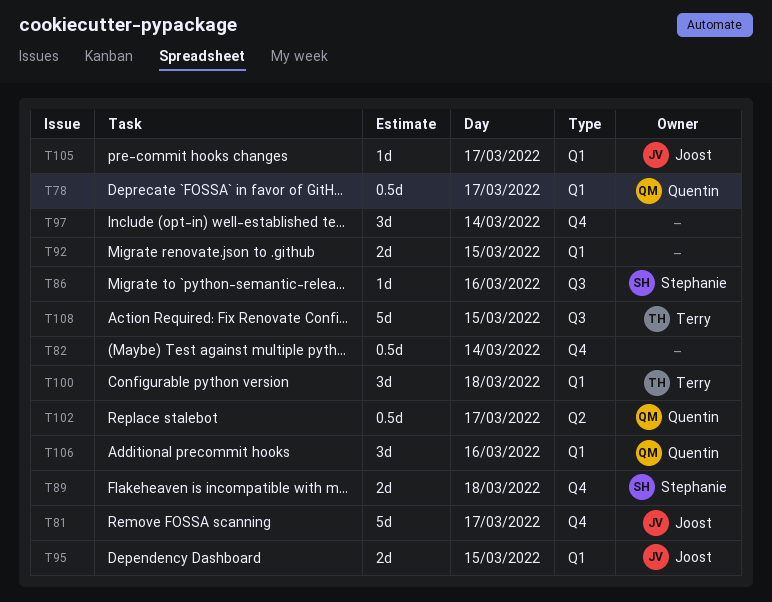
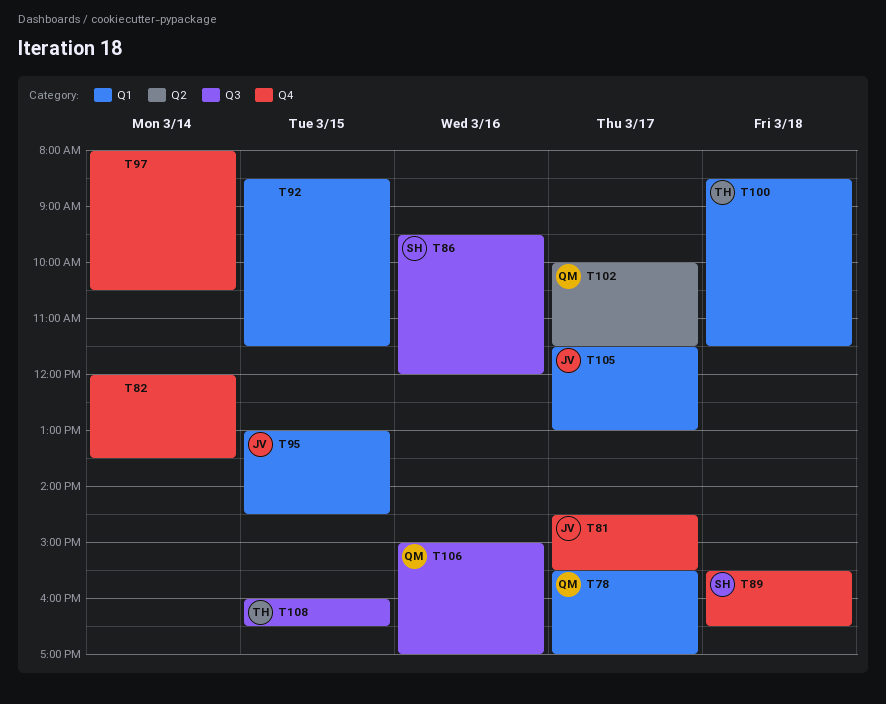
T106, label: Q1 -> Q3

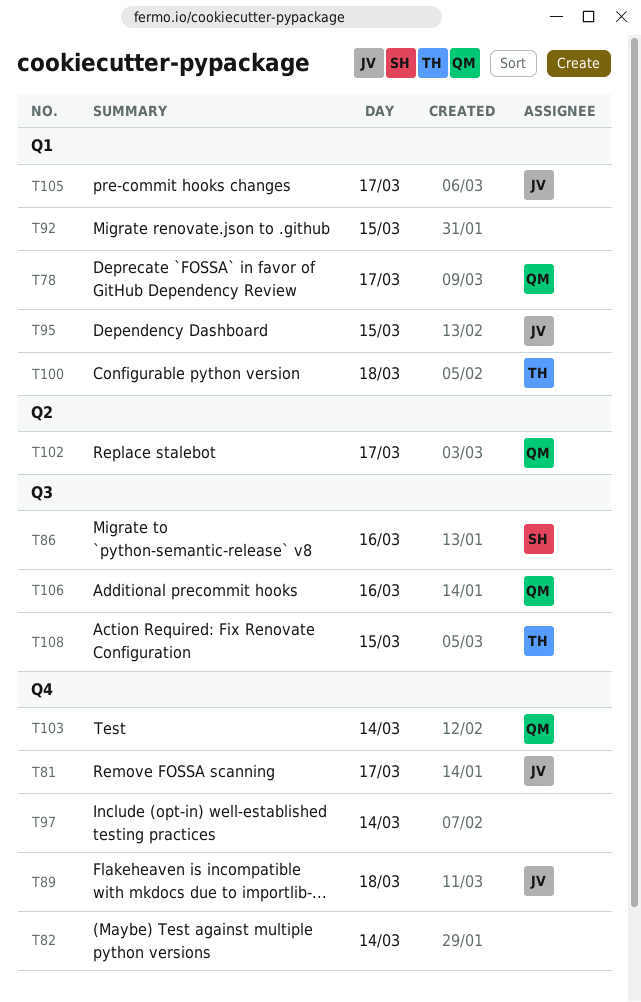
T89, owner: SH -> JV
T103: none -> present

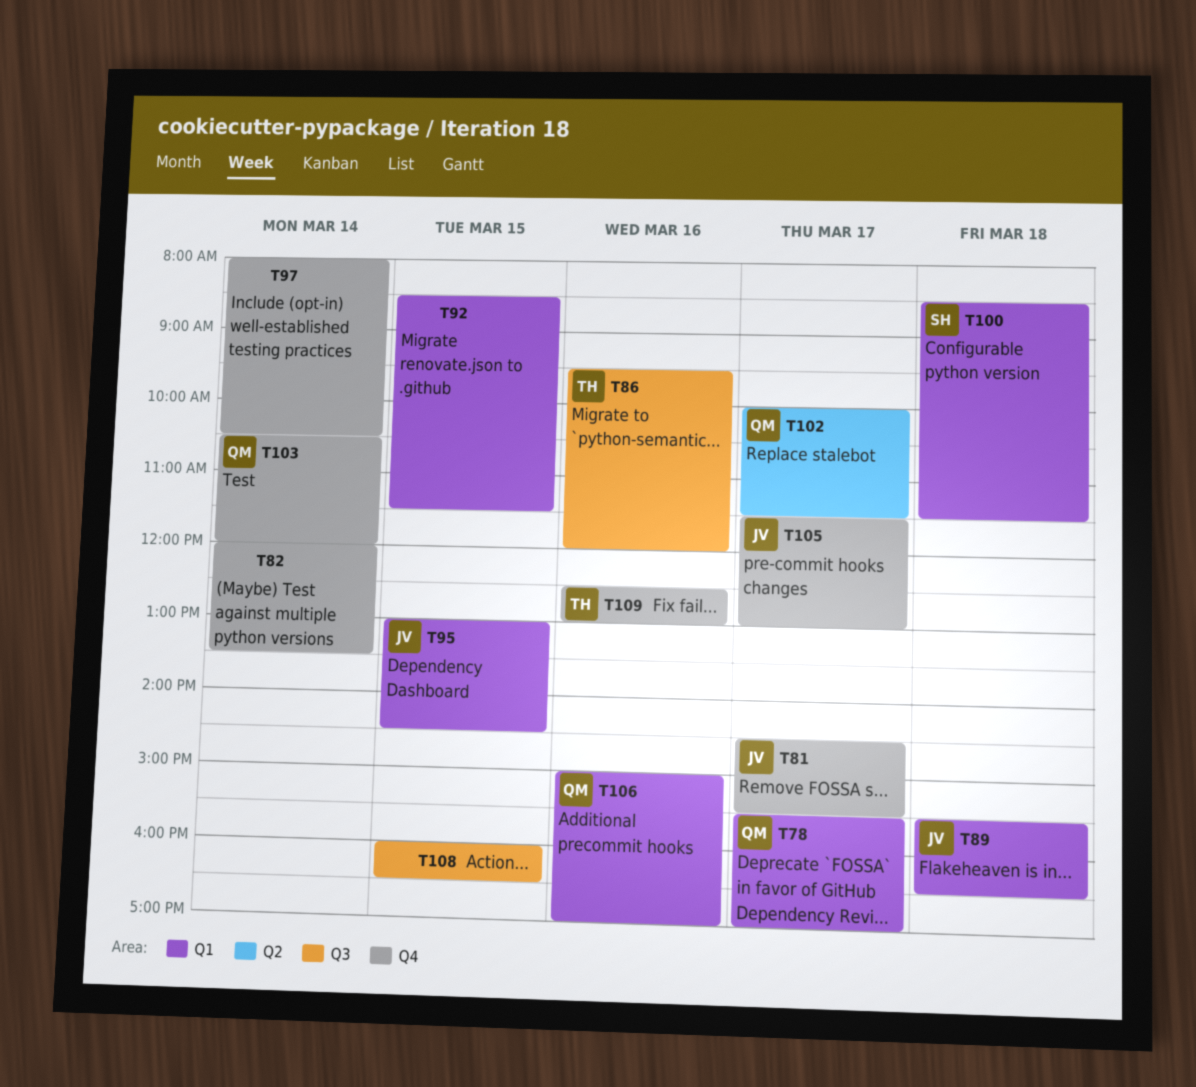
T86, owner: SH -> TH
T89, label: Q4 -> Q1
T100, owner: TH -> SH
T105, label: Q1 -> Q4
T106, label: Q3 -> Q1
T108, owner: TH -> none
T109: none -> present

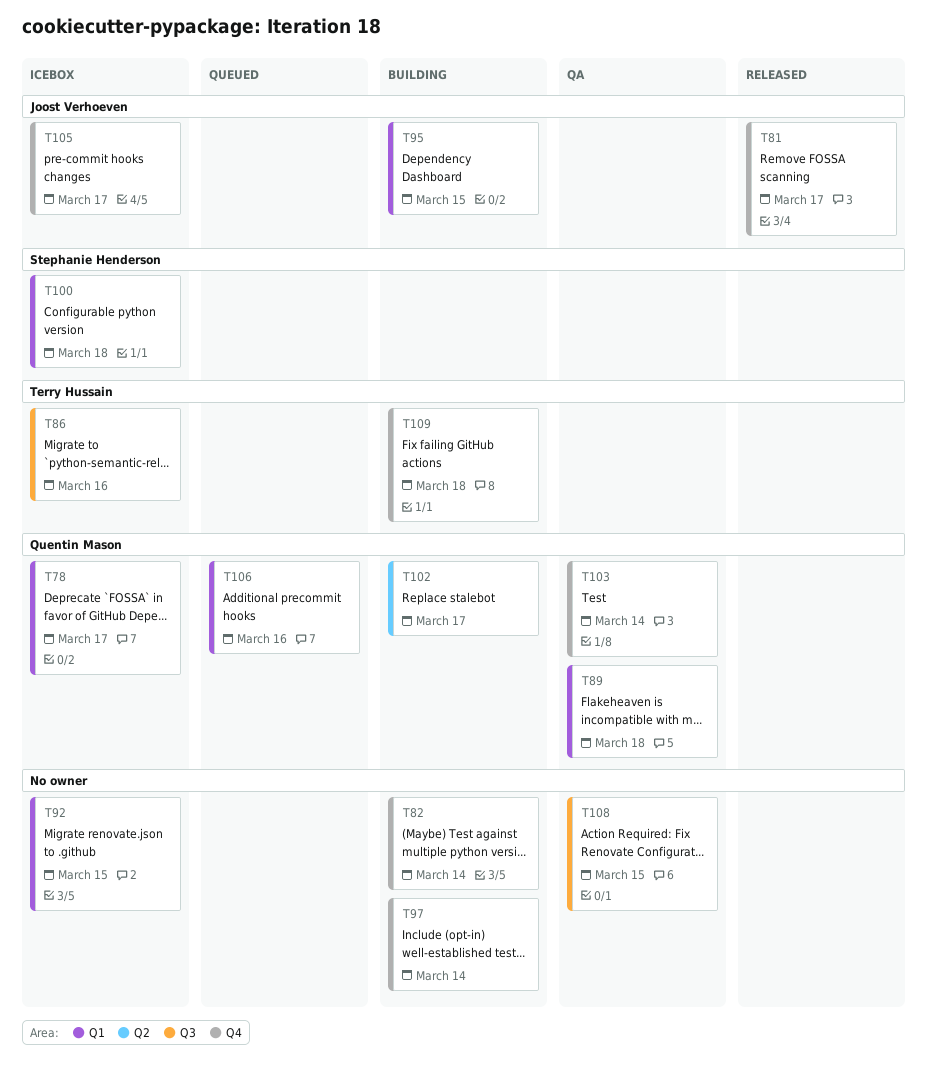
T89, owner: Joost Verhoeven -> Quentin Mason
T109, day: Mar 16 -> Mar 18

